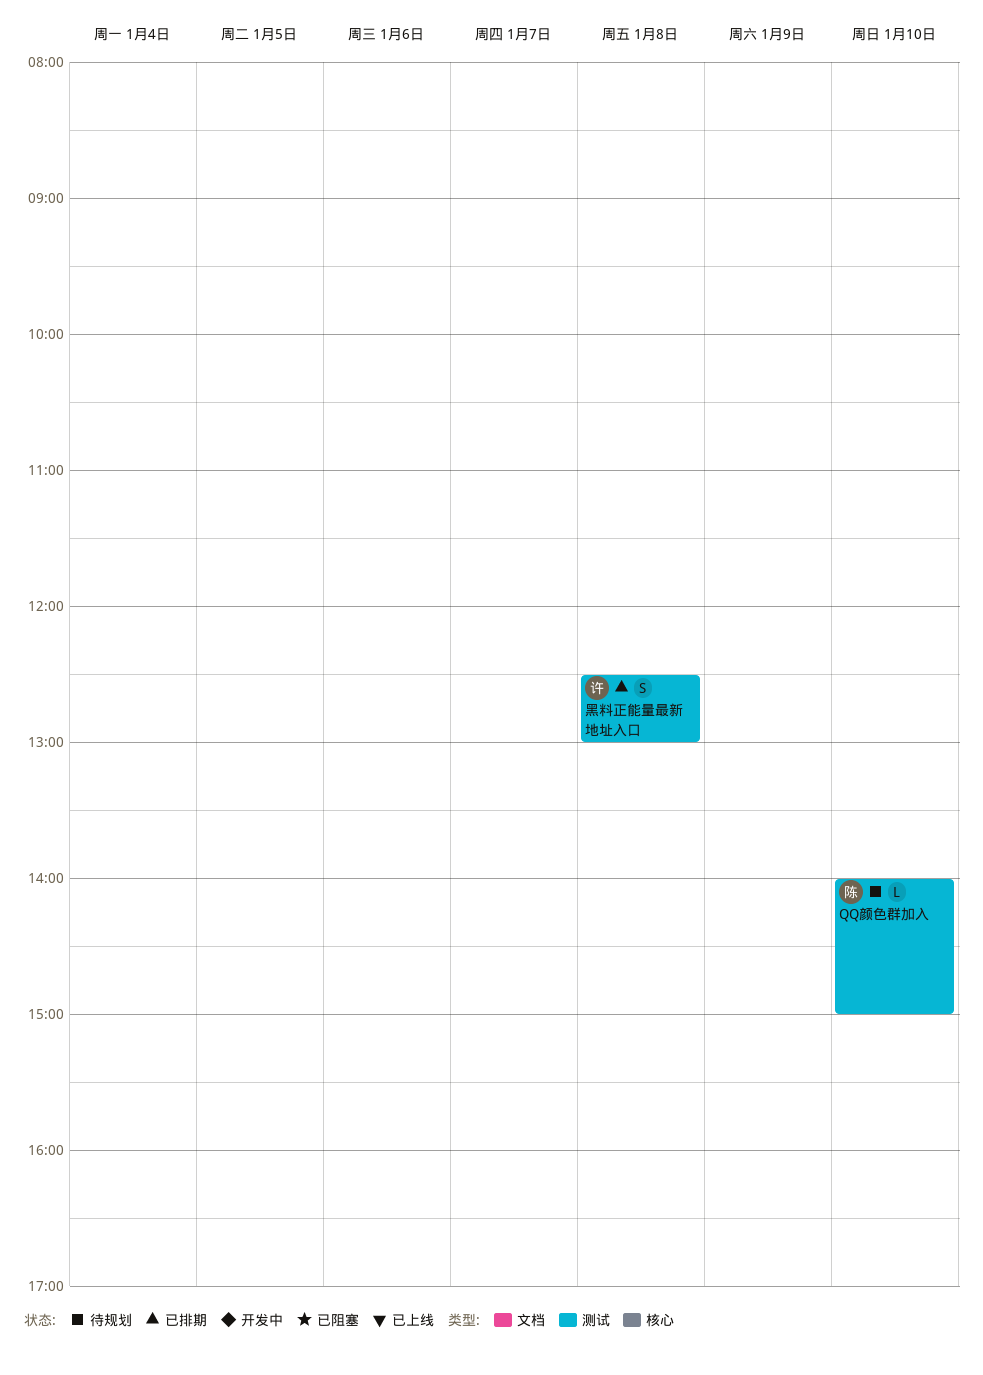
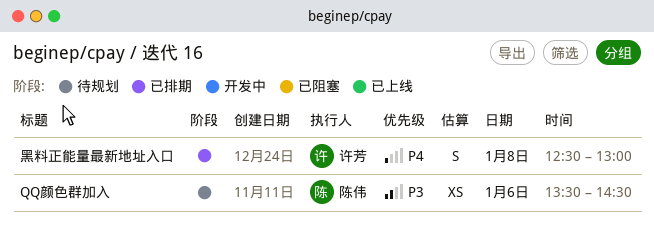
QQ颜色群加入, estimate: L -> XS
QQ颜色群加入, day: Jan 10 -> Jan 6
QQ颜色群加入, begins: 14:00 -> 13:30
QQ颜色群加入, ends: 15:00 -> 14:30

